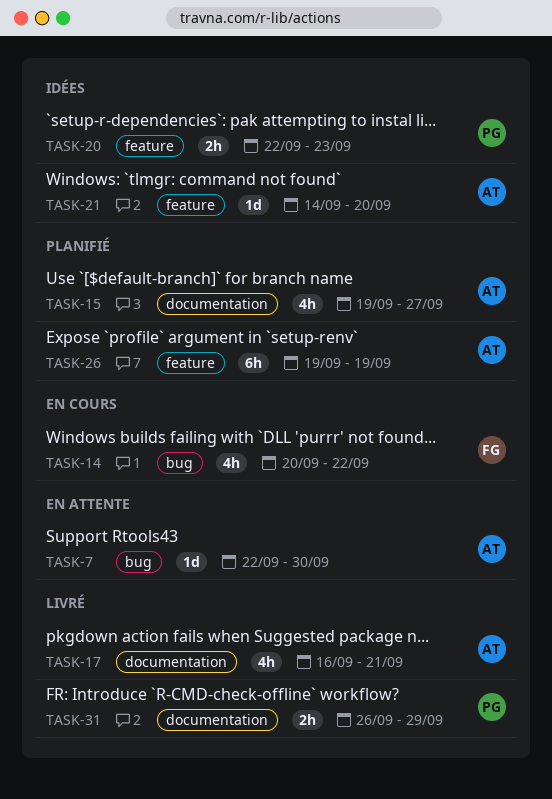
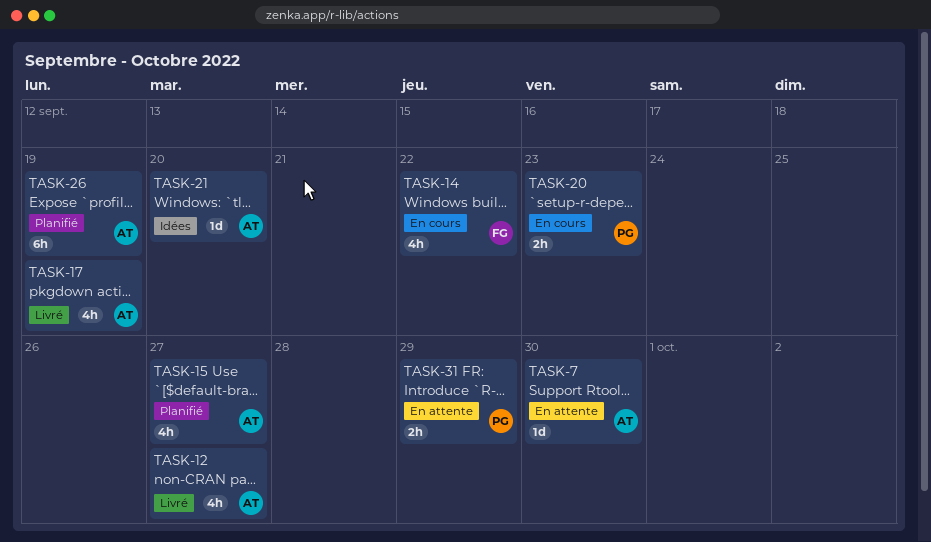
TASK-12: none -> present
TASK-17, due: Sep 21 -> Sep 19
TASK-20, status: Idées -> En cours
TASK-31, status: Livré -> En attente

